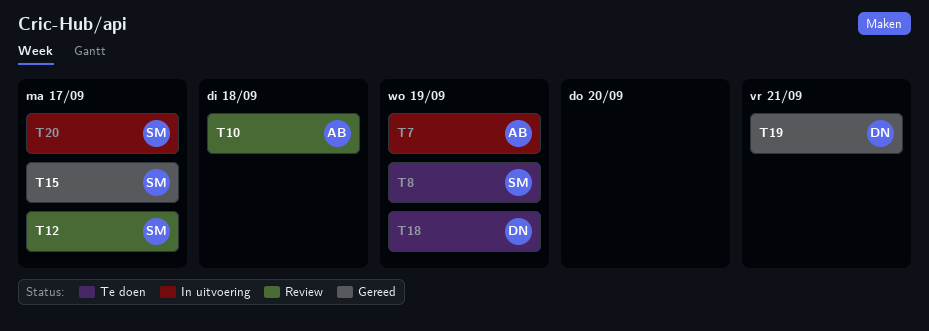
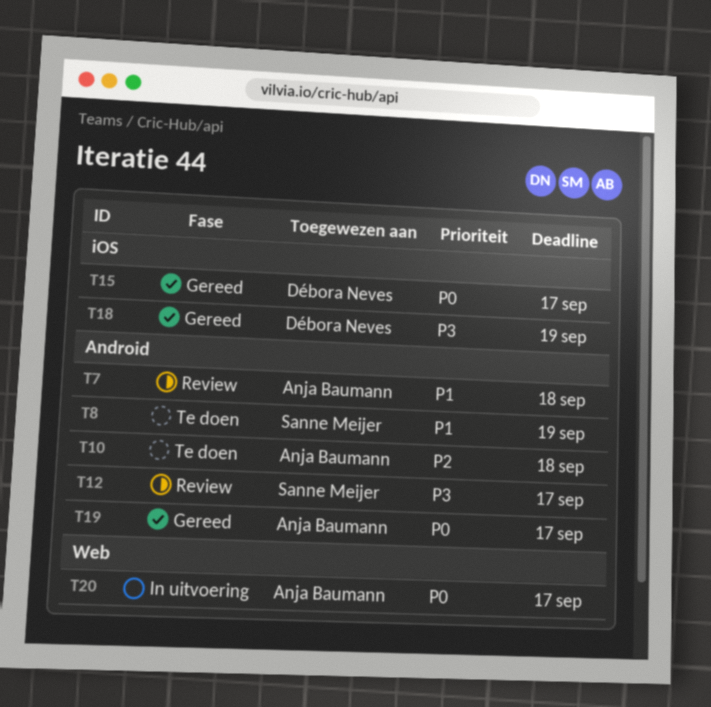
T7, status: In uitvoering -> Review
T7, due: Sep 19 -> Sep 18
T10, status: Review -> Te doen
T15, owner: Sanne Meijer -> Débora Neves
T18, status: Te doen -> Gereed
T19, owner: Débora Neves -> Anja Baumann
T19, due: Sep 21 -> Sep 17
T20, owner: Sanne Meijer -> Anja Baumann

